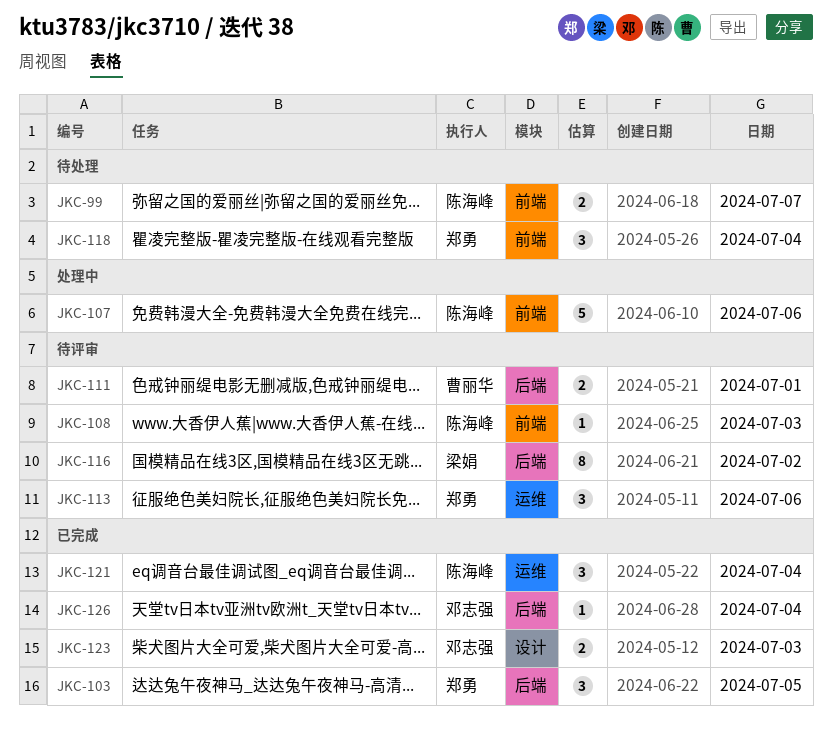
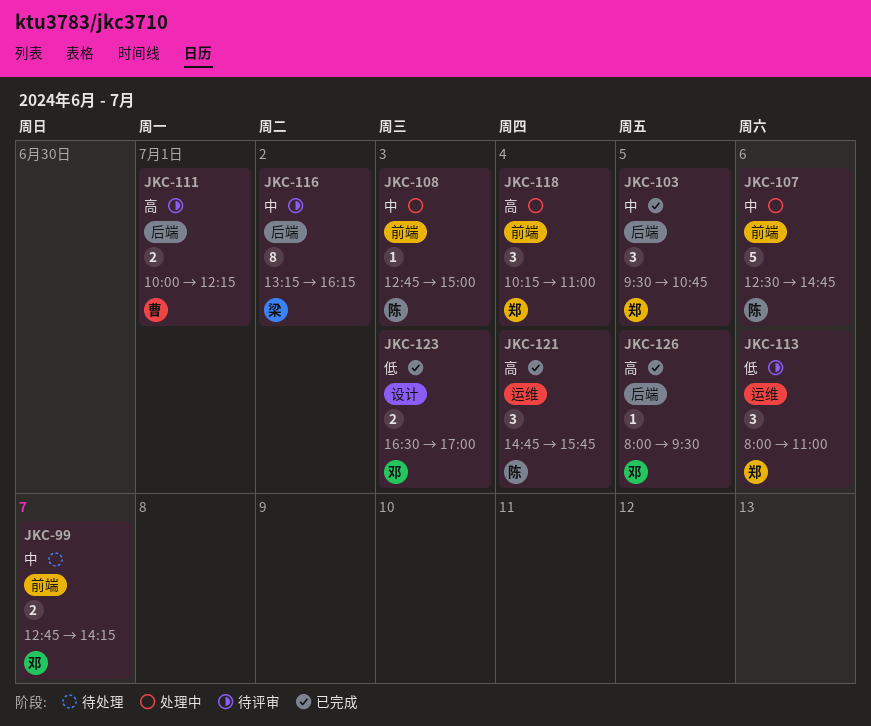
JKC-99, owner: 陈海峰 -> 邓志强
JKC-108, status: 待评审 -> 处理中
JKC-118, status: 待处理 -> 处理中
JKC-126, day: Jul 4 -> Jul 5

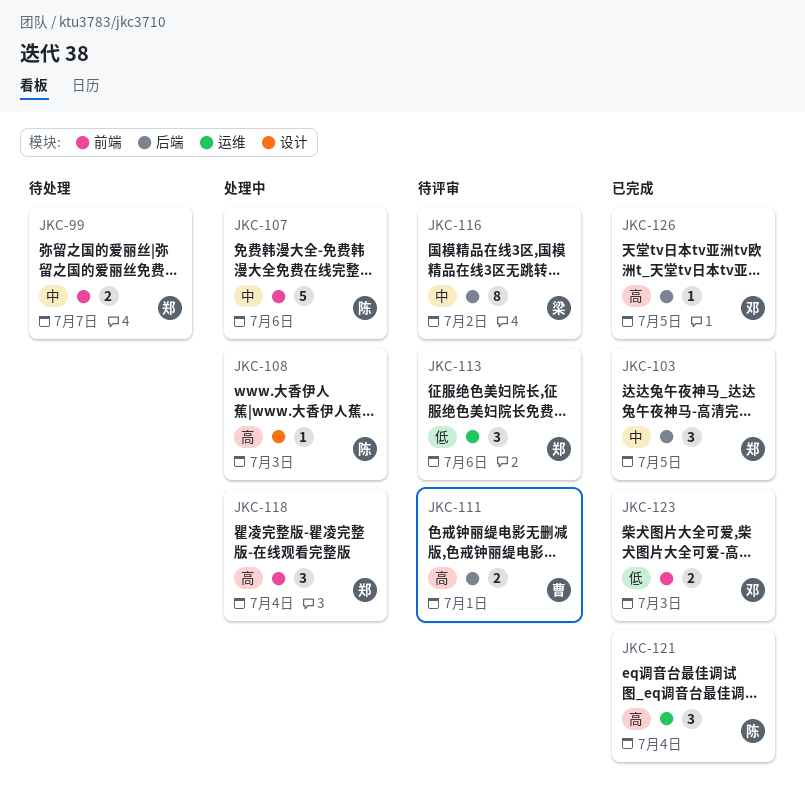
JKC-99, owner: 邓 -> 郑
JKC-108, priority: 中 -> 高
JKC-108, label: 前端 -> 设计
JKC-123, label: 设计 -> 前端

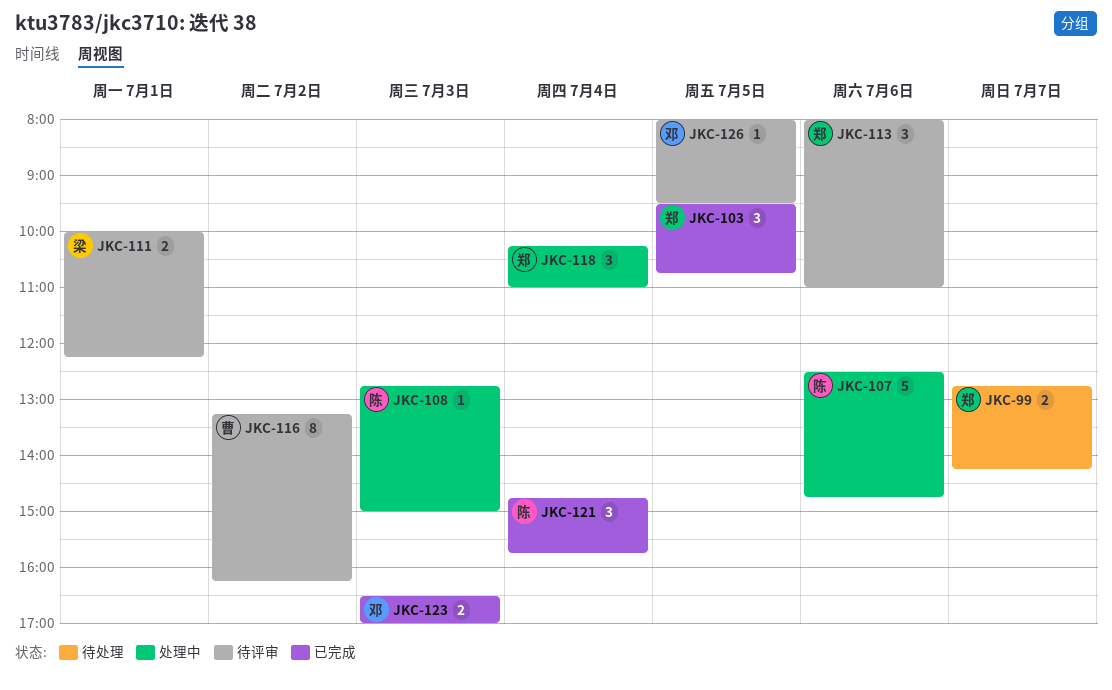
JKC-111, owner: 曹 -> 梁
JKC-116, owner: 梁 -> 曹
JKC-126, status: 已完成 -> 待评审

